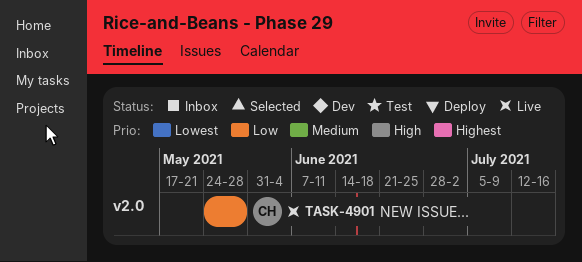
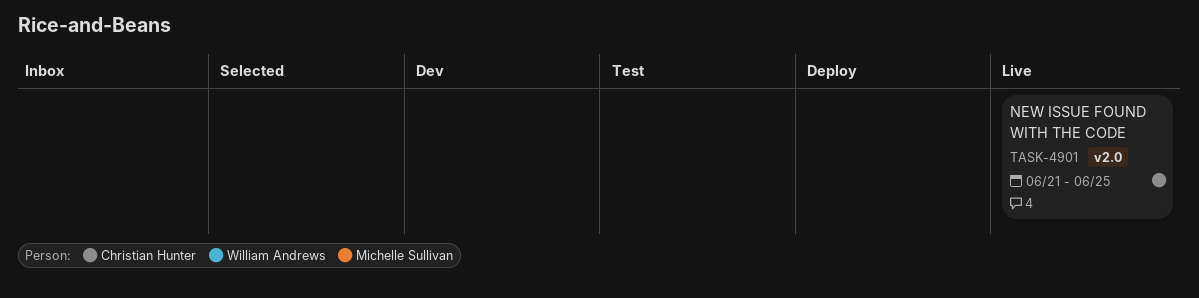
TASK-4901, start: May 24 -> Jun 21
TASK-4901, due: May 28 -> Jun 25

